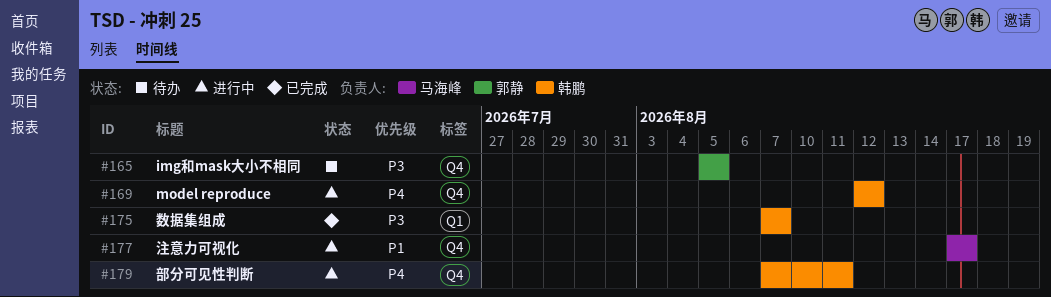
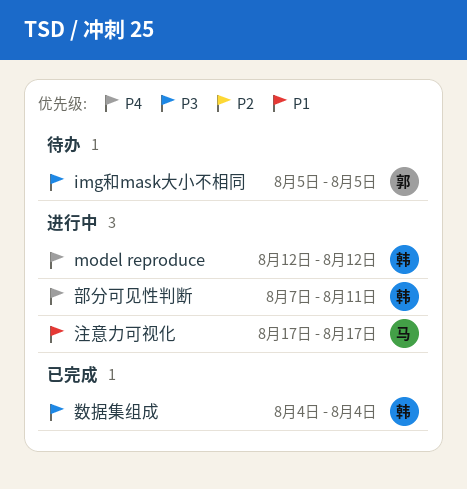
数据集组成, start: Aug 7 -> Aug 4
数据集组成, due: Aug 7 -> Aug 4

